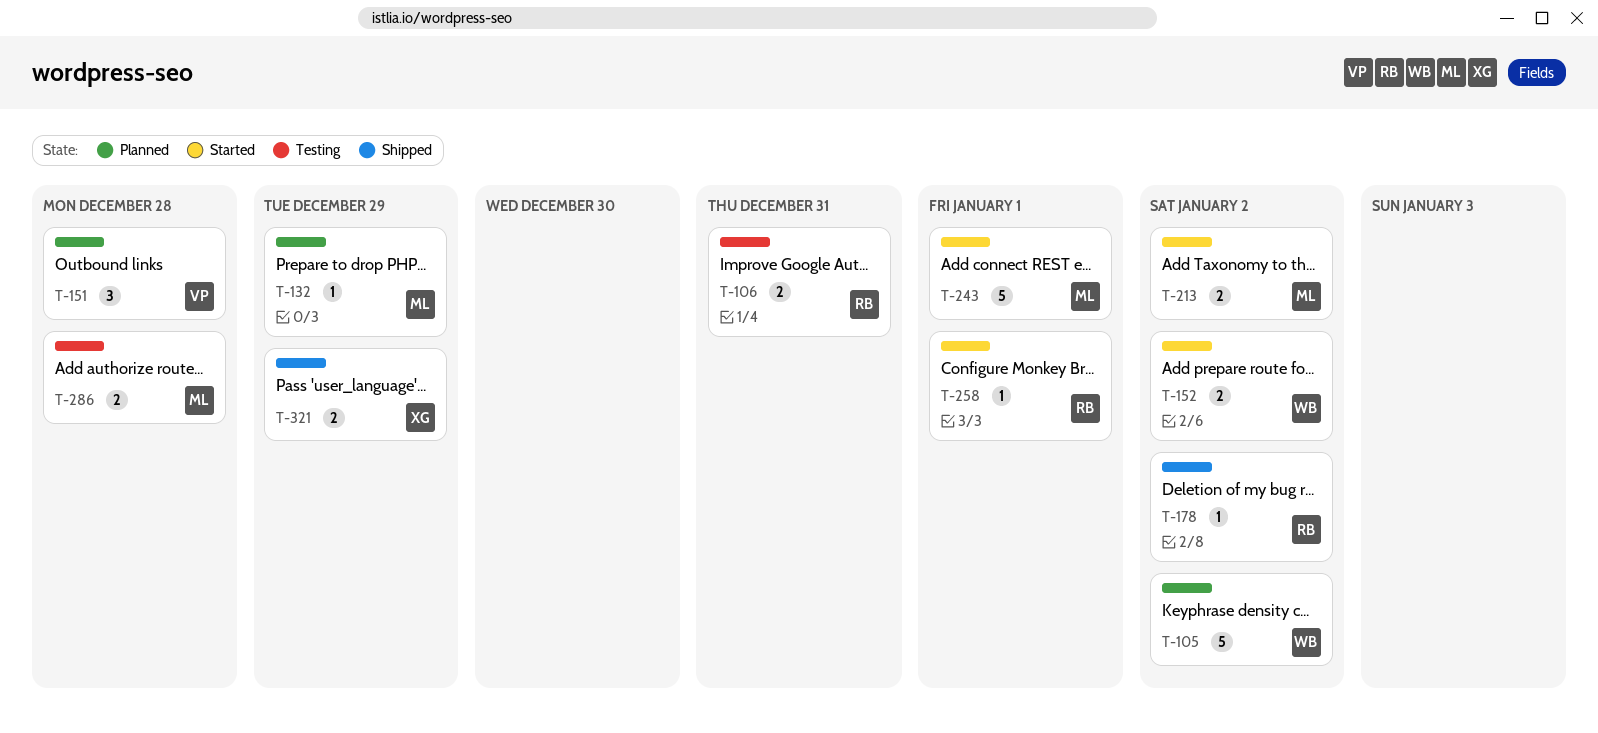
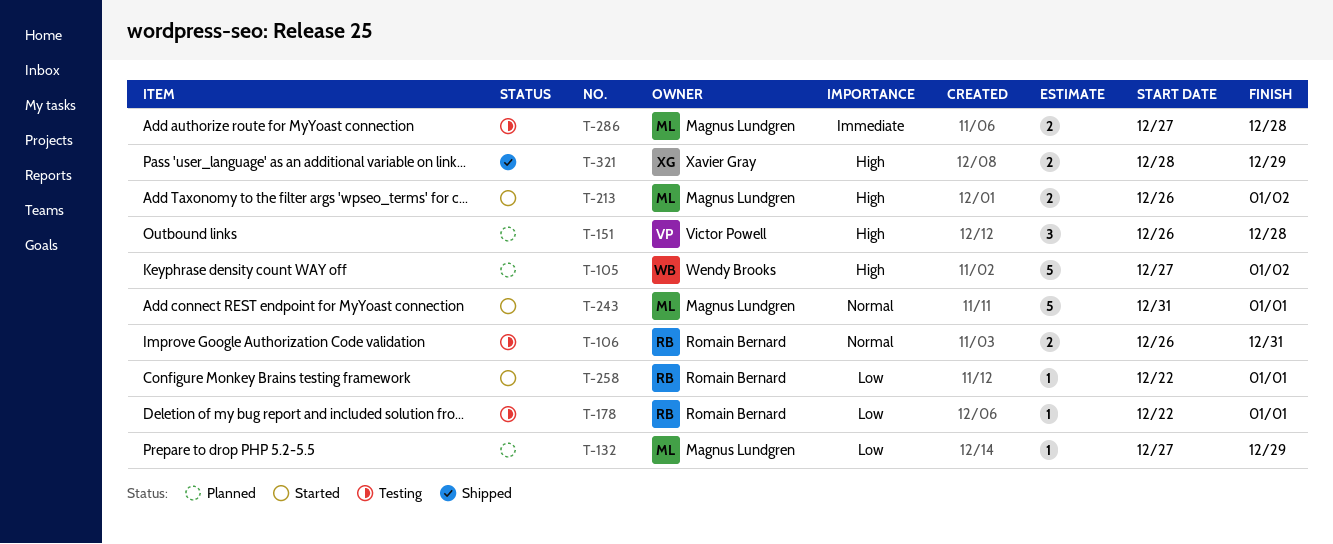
T-152: present -> none
T-178, status: Shipped -> Testing
T-178, due: Jan 2 -> Jan 1

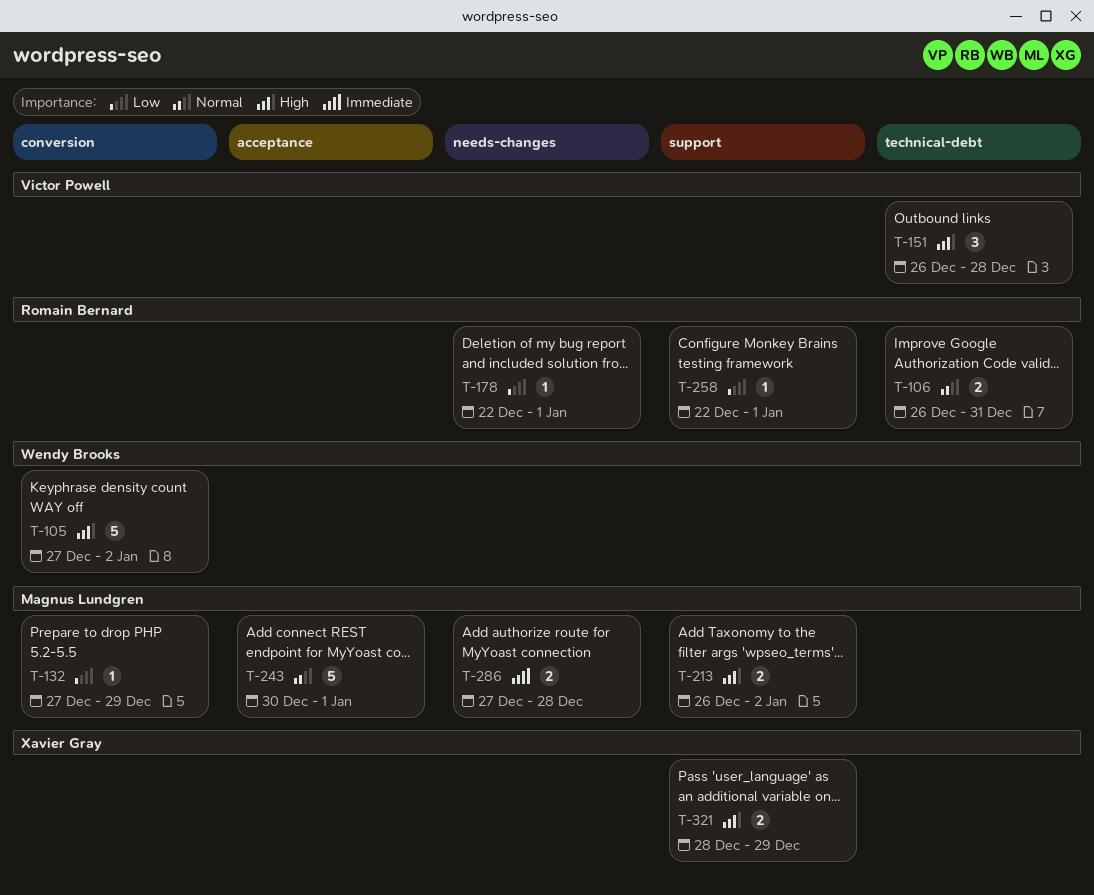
T-243, start: Dec 31 -> Dec 30

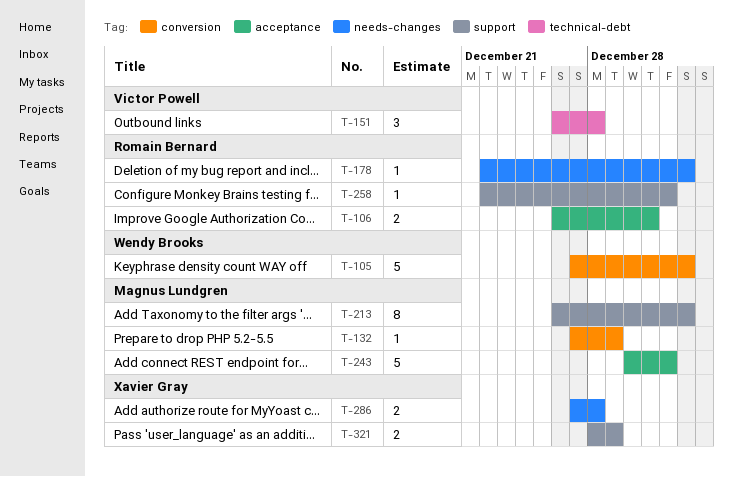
T-106, label: technical-debt -> acceptance
T-178, due: Jan 1 -> Jan 2
T-213, estimate: 2 -> 8
T-286, owner: Magnus Lundgren -> Xavier Gray

